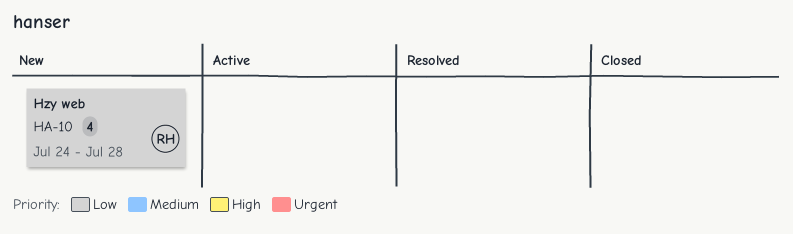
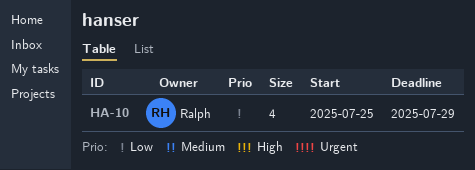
HA-10, start: Jul 24 -> Jul 25
HA-10, due: Jul 28 -> Jul 29

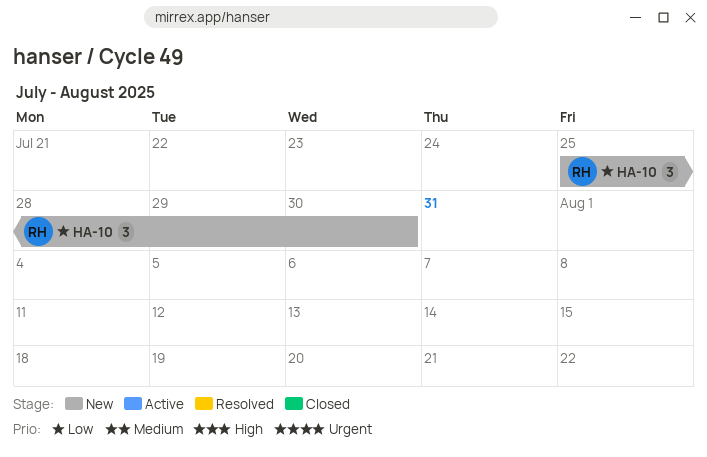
HA-10, estimate: 4 -> 3
HA-10, due: Jul 29 -> Jul 30

